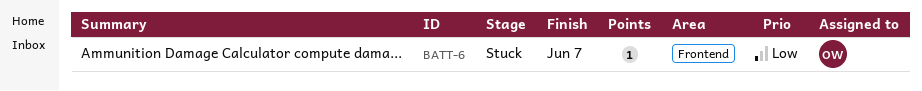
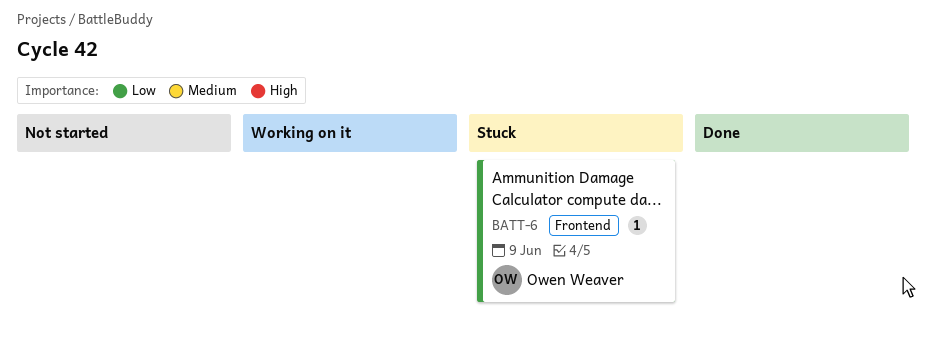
BATT-6, due: Jun 7 -> Jun 9

